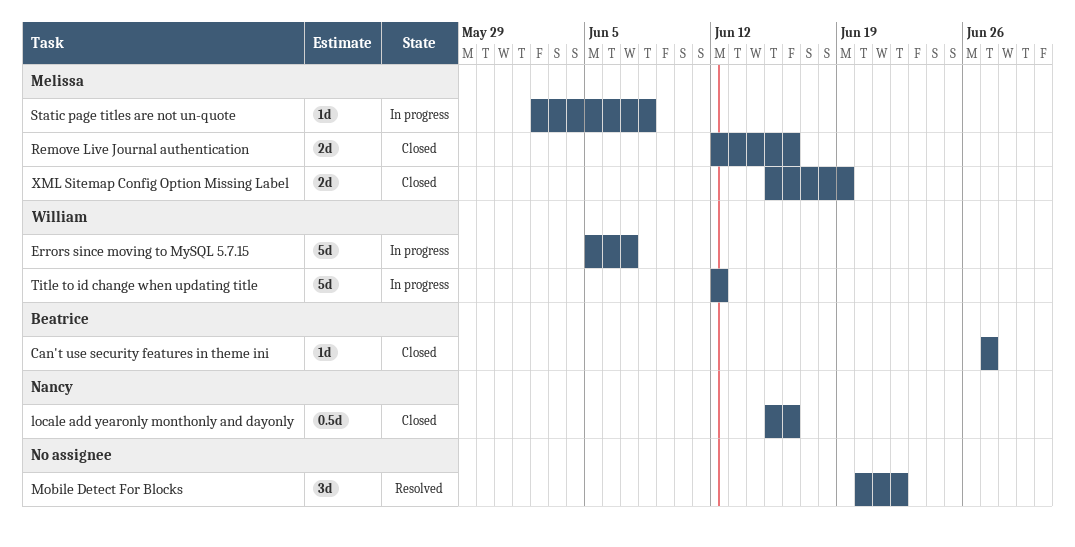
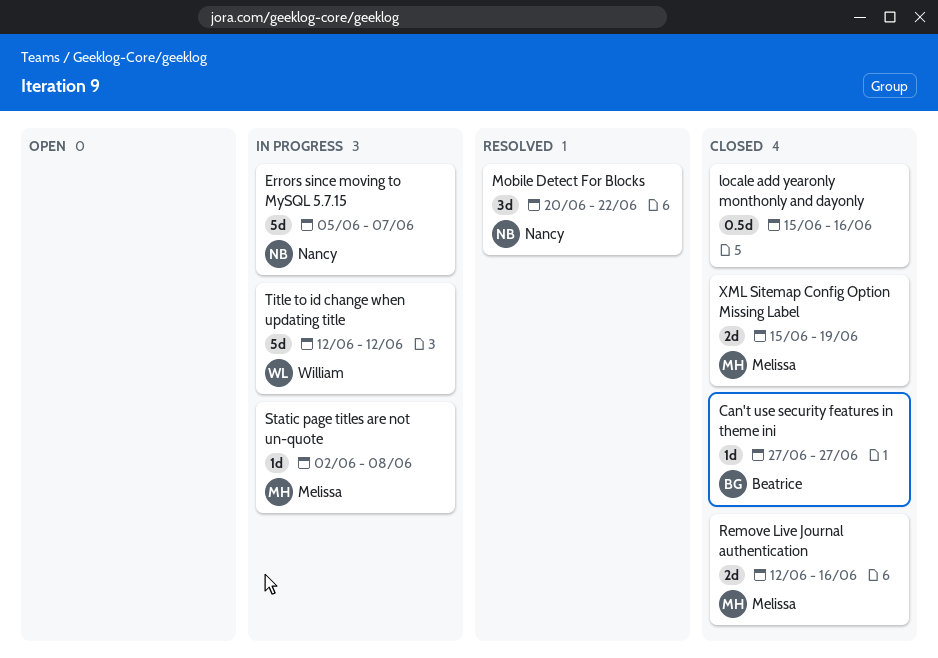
Errors since moving to MySQL 5.7.15, owner: William -> Nancy
locale add yearonly monthonly and dayonly, owner: Nancy -> none
Mobile Detect For Blocks, owner: none -> Nancy

